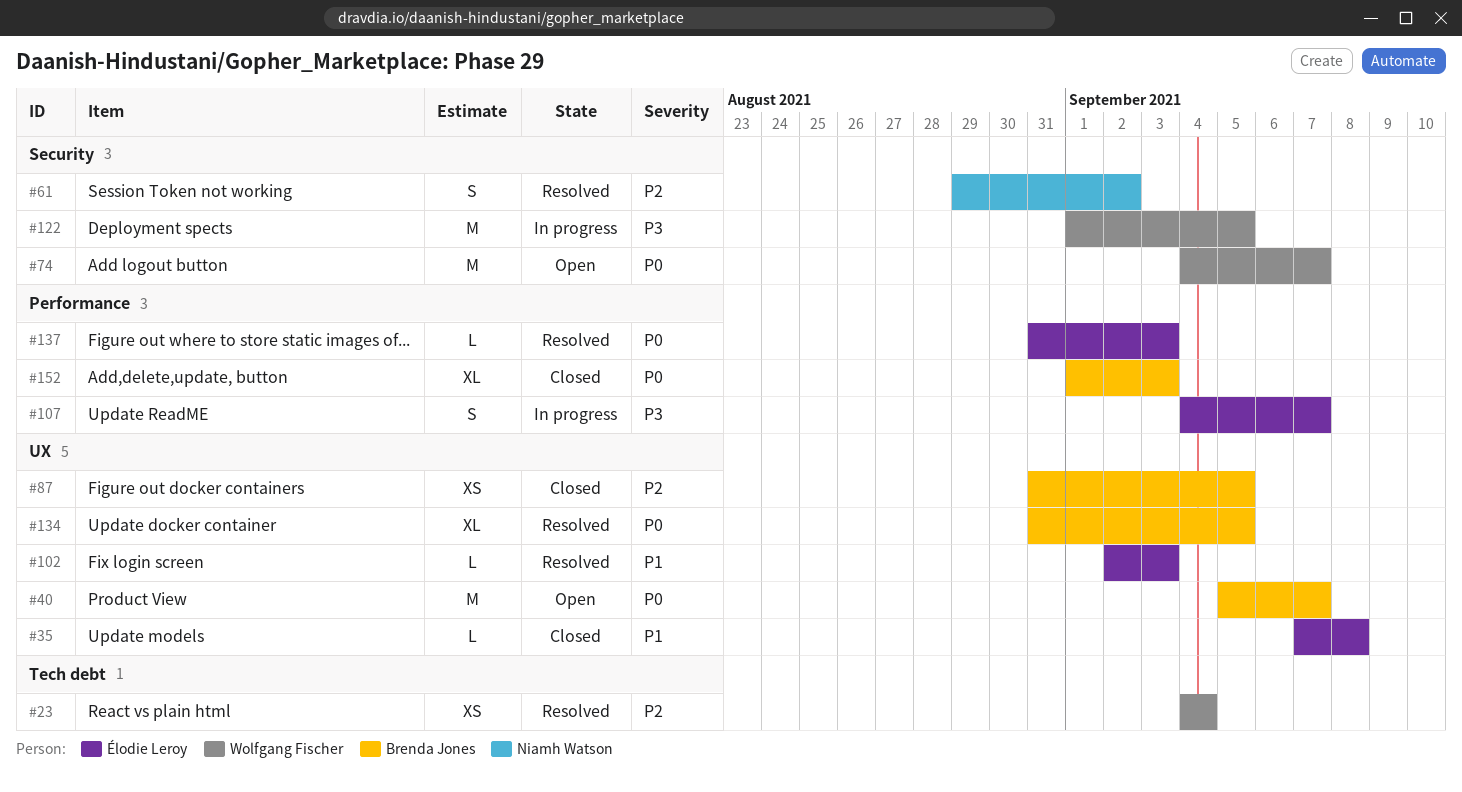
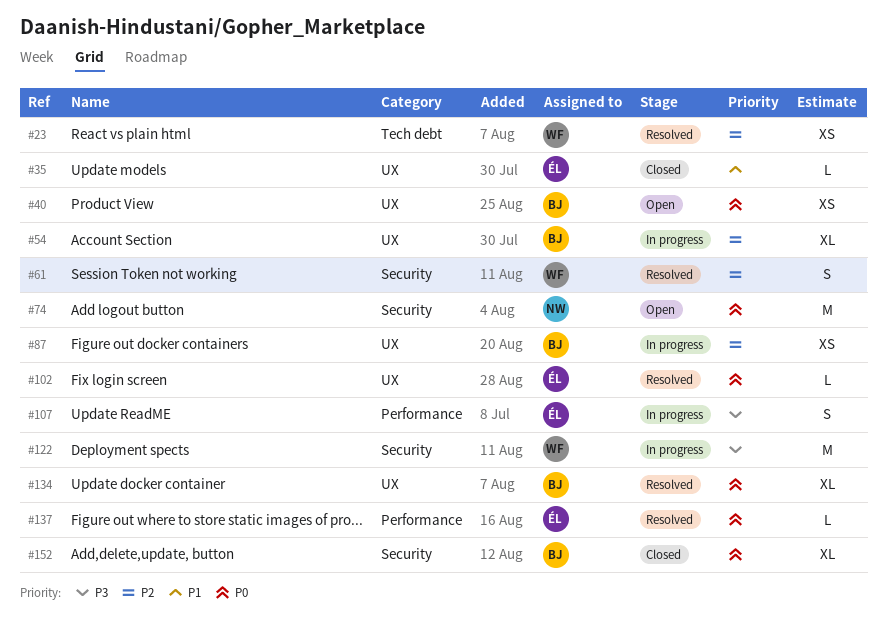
#40, estimate: M -> XS
#54: none -> present
#61, owner: Niamh Watson -> Wolfgang Fischer
#74, owner: Wolfgang Fischer -> Niamh Watson
#87, status: Closed -> In progress
#102, priority: P1 -> P0
#152, label: Performance -> Security

